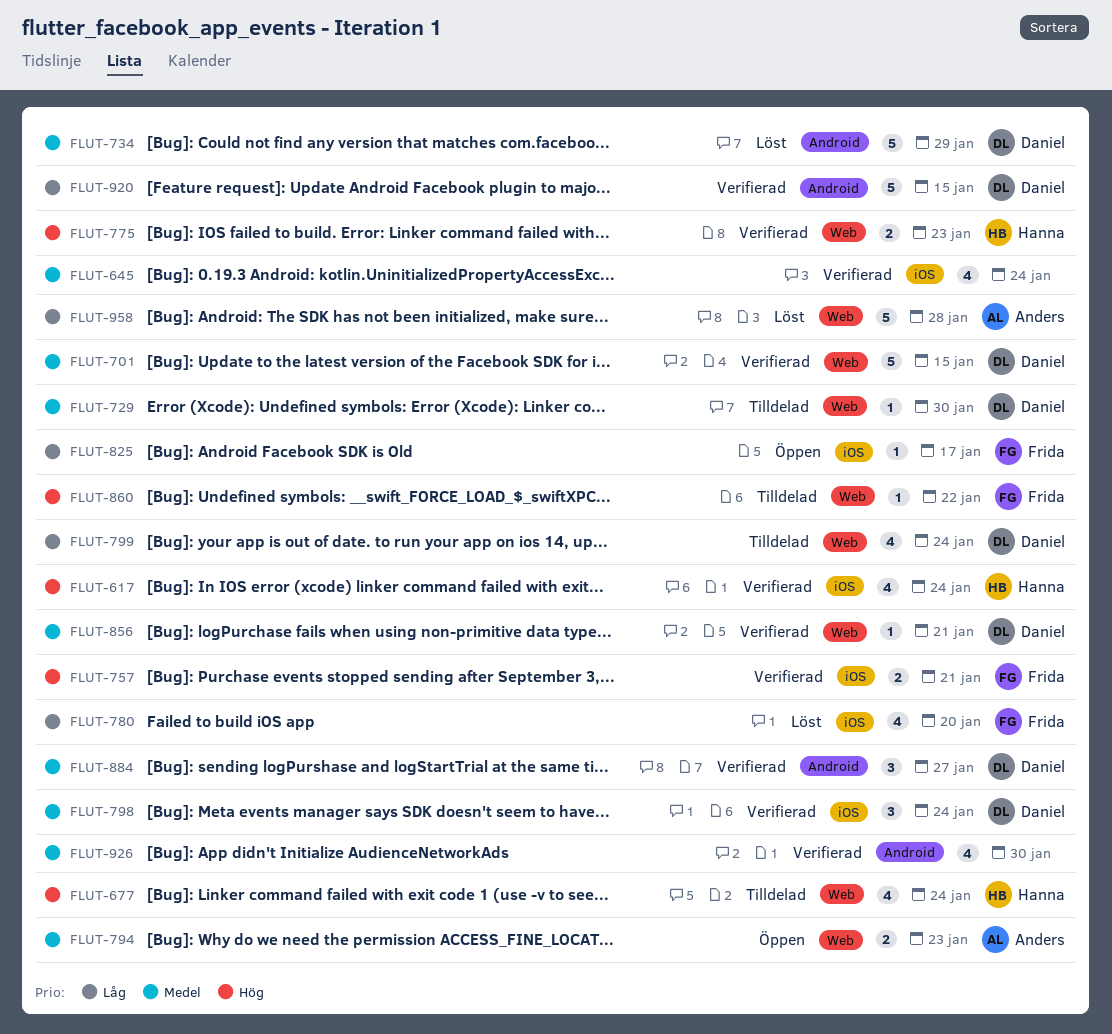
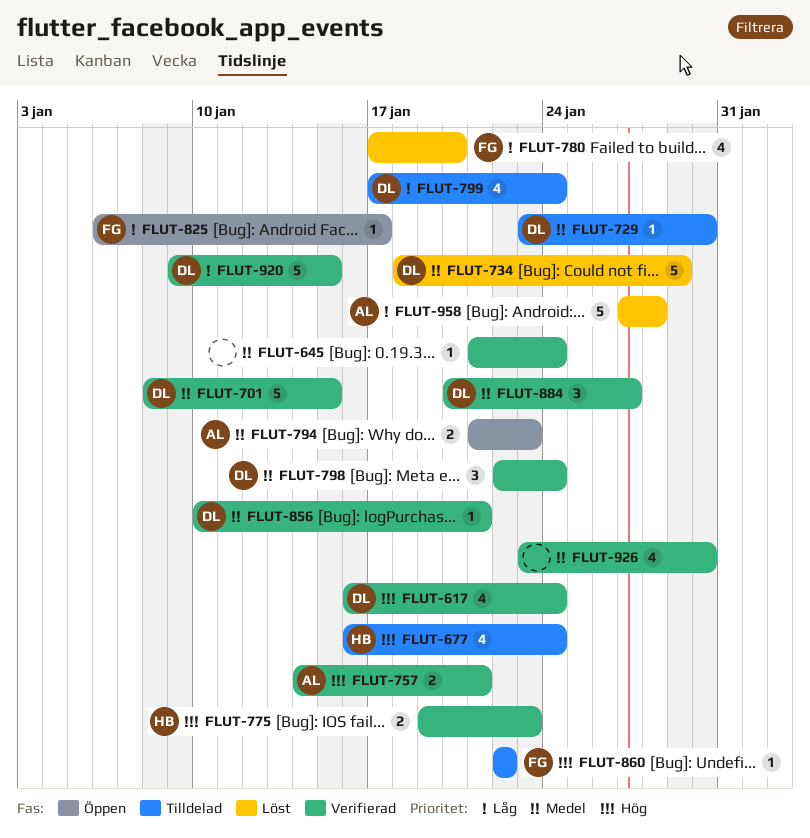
FLUT-617, owner: Hanna -> Daniel
FLUT-645, estimate: 4 -> 1
FLUT-757, owner: Frida -> Anders

